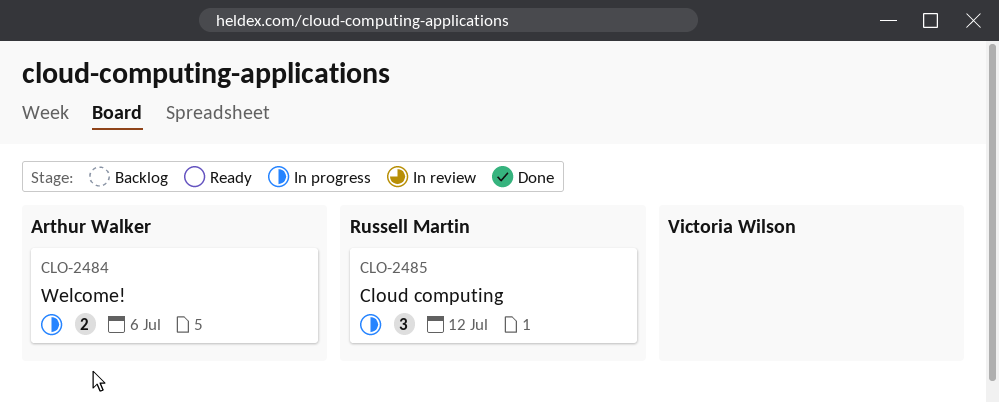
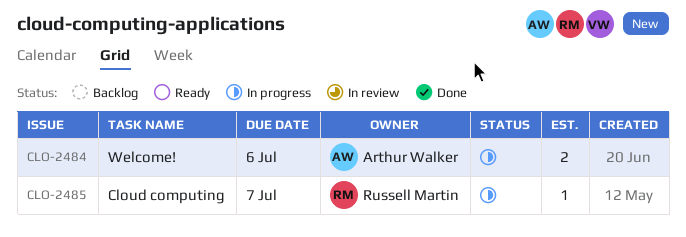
CLO-2485, estimate: 3 -> 1
CLO-2485, due: Jul 12 -> Jul 7

